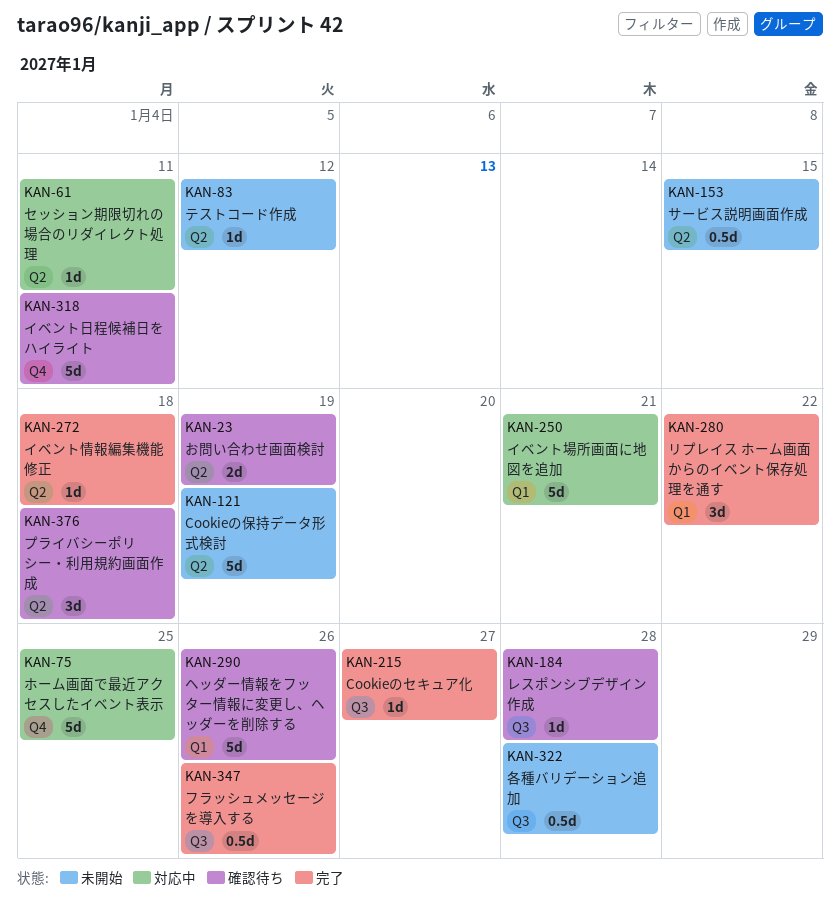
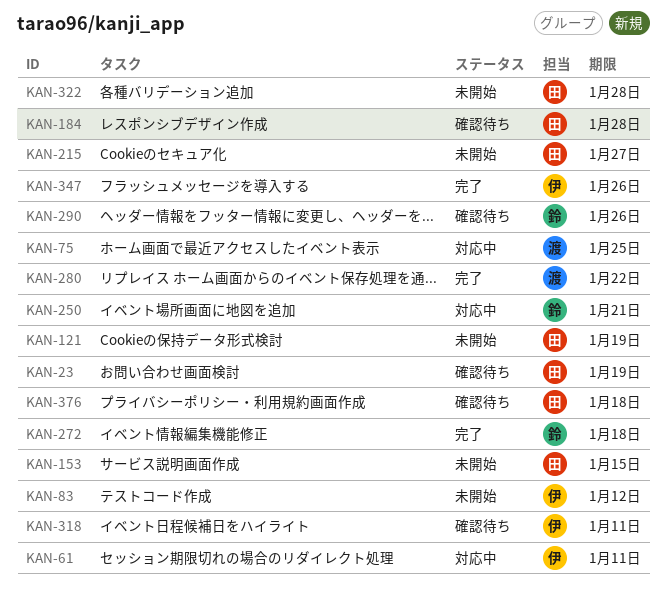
KAN-215, status: 完了 -> 未開始

